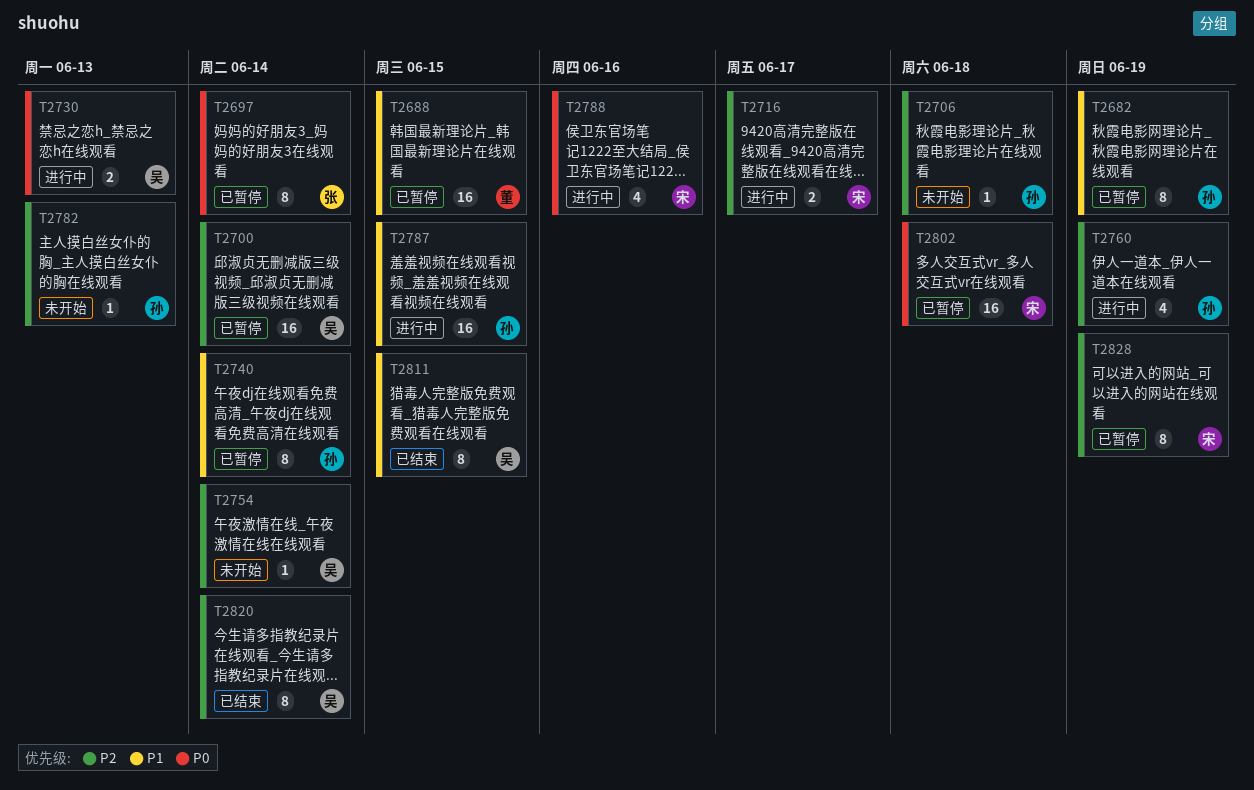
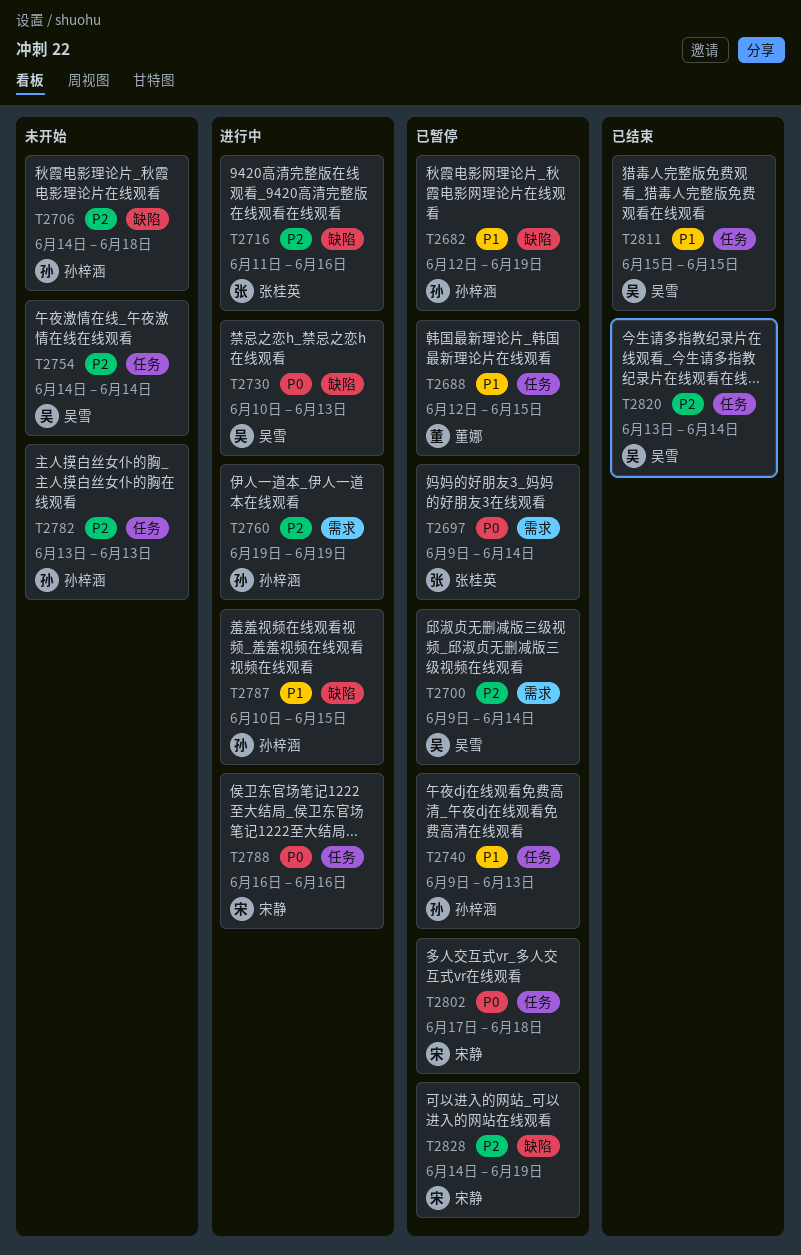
T2716, owner: 宋静 -> 张桂英
T2716, due: Jun 17 -> Jun 16
T2740, due: Jun 14 -> Jun 13

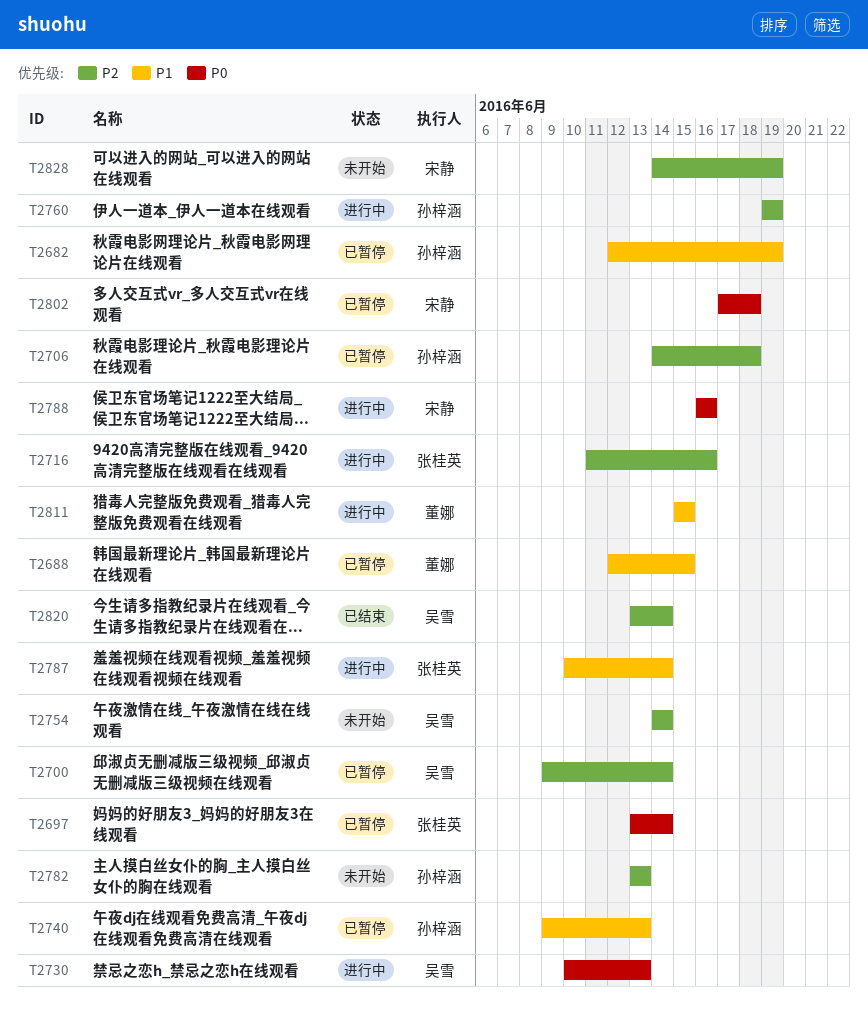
T2697, start: Jun 9 -> Jun 13
T2706, status: 未开始 -> 已暂停
T2787, owner: 孙梓涵 -> 张桂英
T2787, due: Jun 15 -> Jun 14
T2811, status: 已结束 -> 进行中
T2811, owner: 吴雪 -> 董娜
T2828, status: 已暂停 -> 未开始

